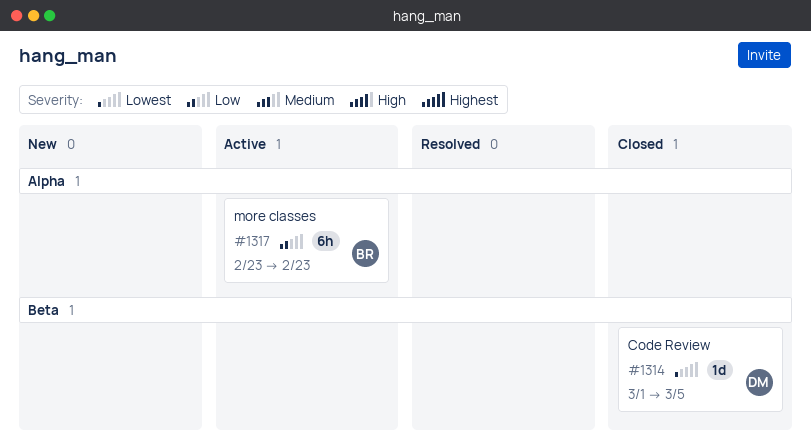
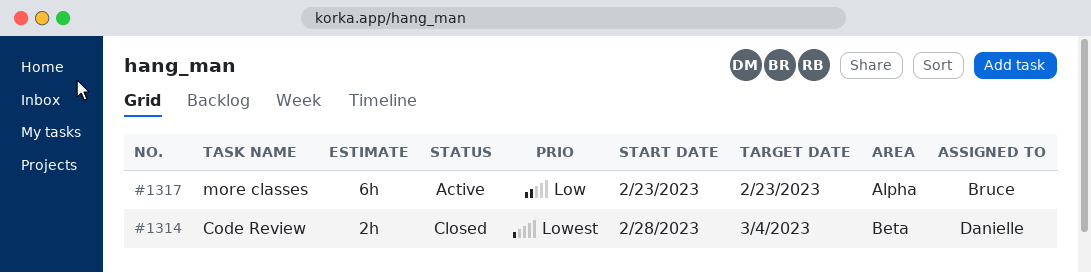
#1314, estimate: 1d -> 2h
#1314, start: Mar 1 -> Feb 28
#1314, due: Mar 5 -> Mar 4

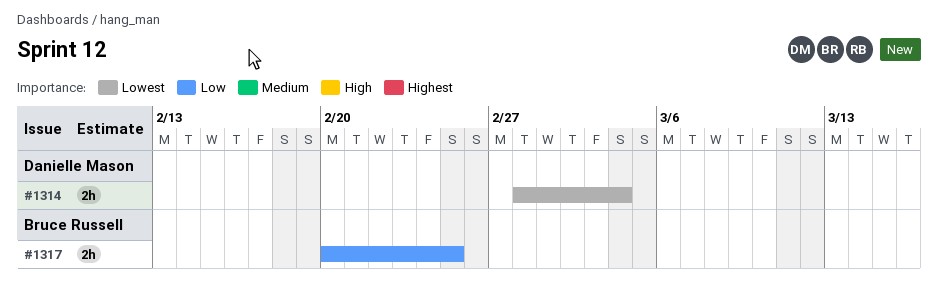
#1317, estimate: 6h -> 2h
#1317, start: Feb 23 -> Feb 20
#1317, due: Feb 23 -> Feb 25

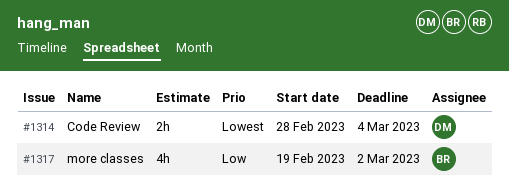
#1317, estimate: 2h -> 4h
#1317, start: Feb 20 -> Feb 19
#1317, due: Feb 25 -> Mar 2

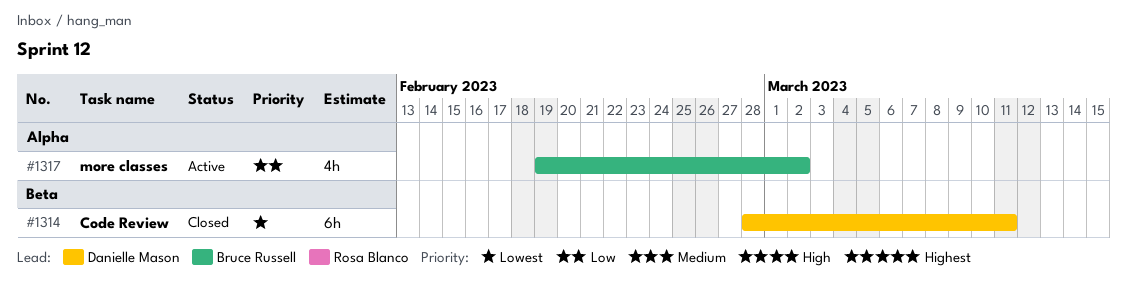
#1314, estimate: 2h -> 6h
#1314, due: Mar 4 -> Mar 11

